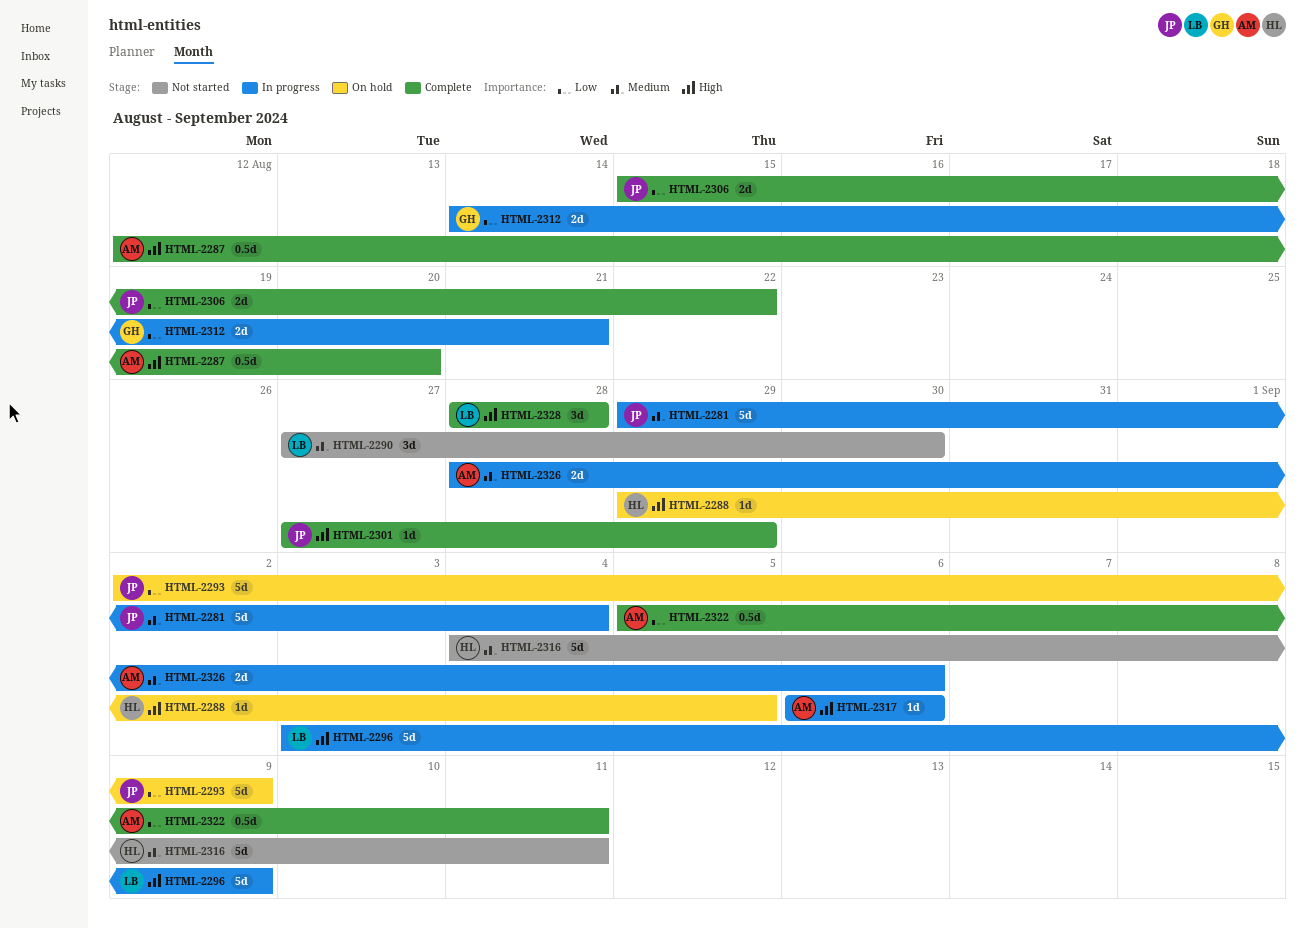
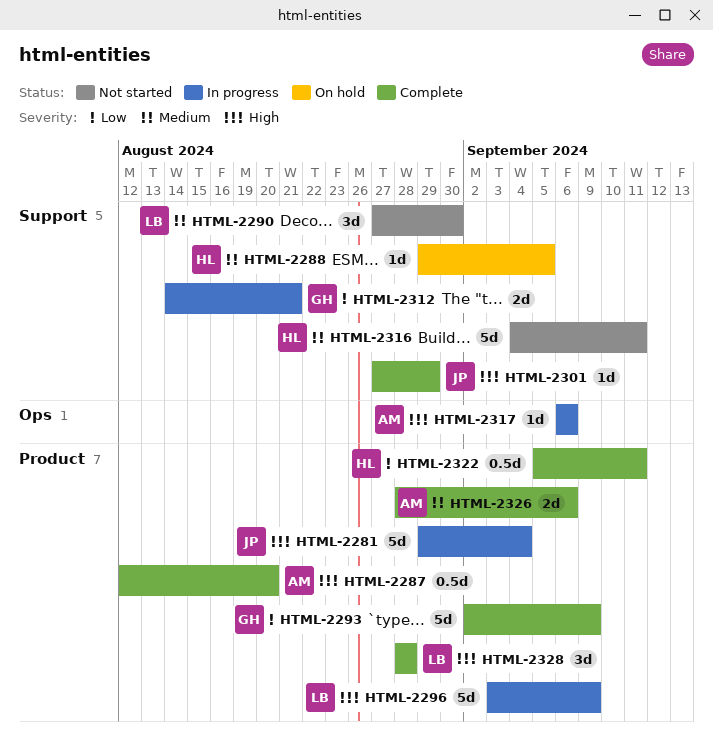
HTML-2281, priority: Medium -> High
HTML-2288, priority: High -> Medium
HTML-2293, status: On hold -> Complete
HTML-2293, owner: JP -> GH
HTML-2306: present -> none
HTML-2322, owner: AM -> HL
HTML-2326, status: In progress -> Complete

